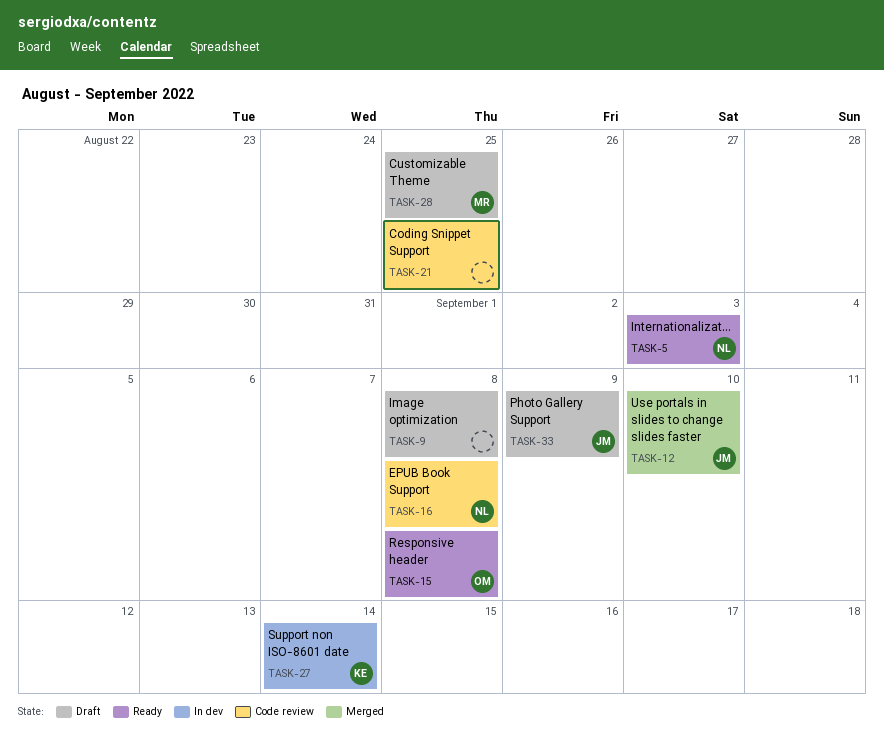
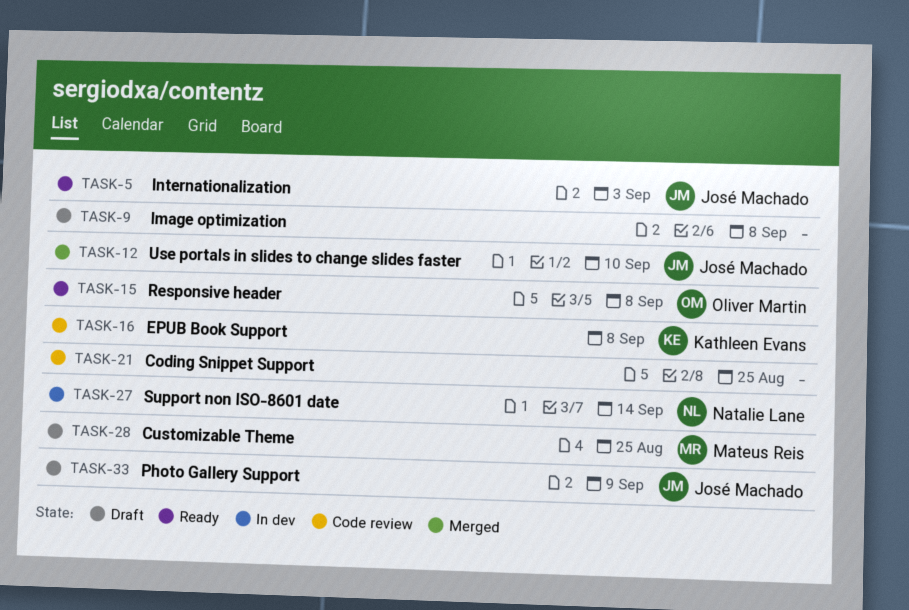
TASK-5, owner: Natalie Lane -> José Machado
TASK-16, owner: Natalie Lane -> Kathleen Evans
TASK-27, owner: Kathleen Evans -> Natalie Lane

